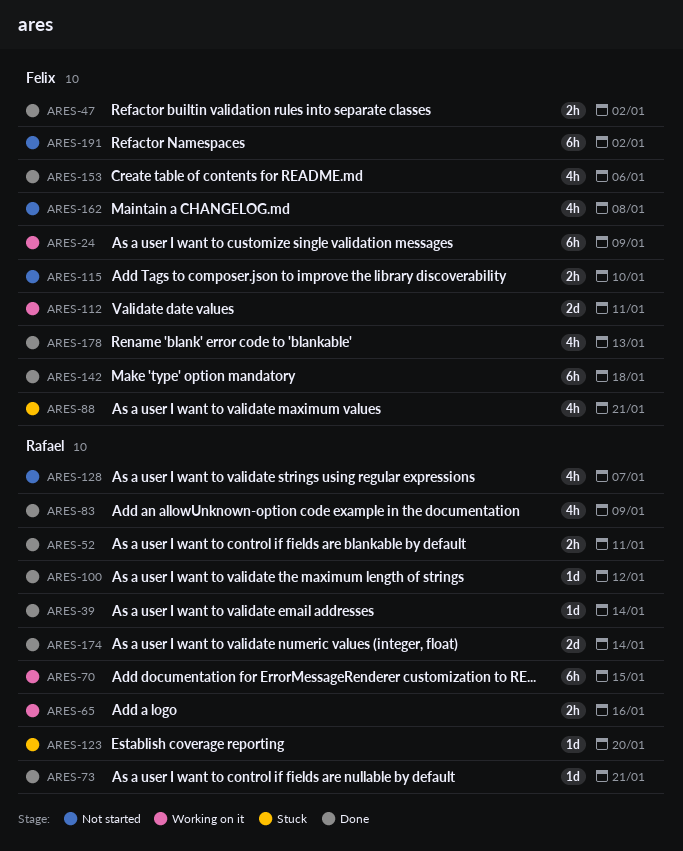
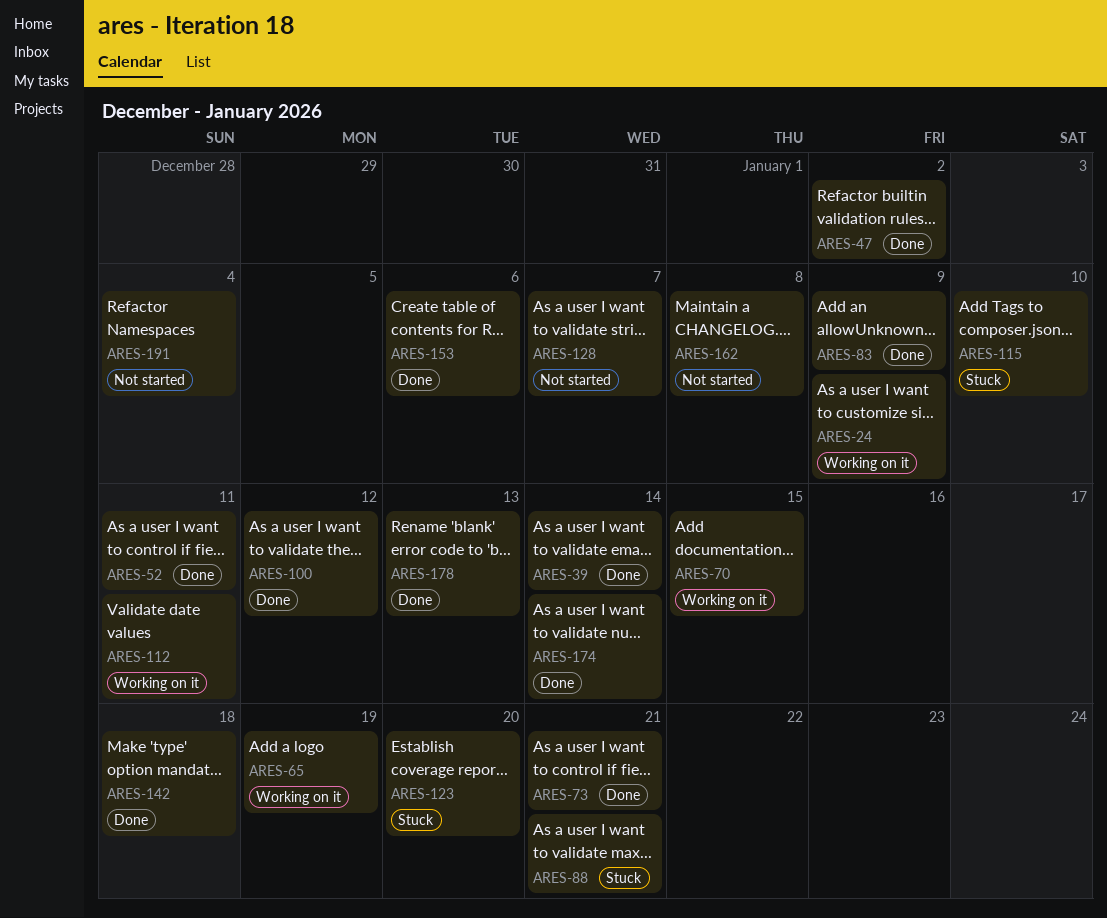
ARES-65, due: Jan 16 -> Jan 19
ARES-115, status: Not started -> Stuck
ARES-191, due: Jan 2 -> Jan 4

